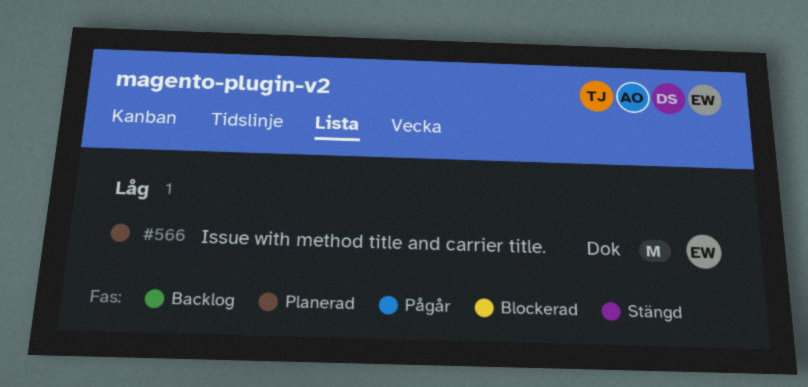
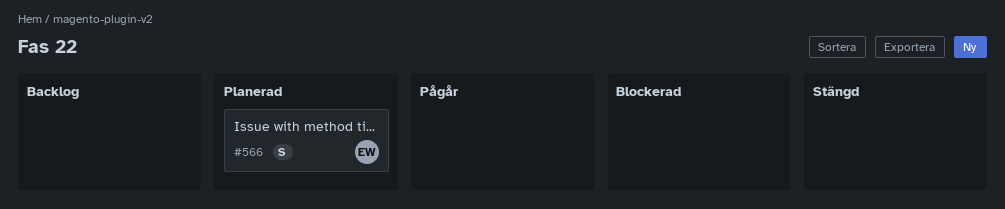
#566, estimate: M -> S

